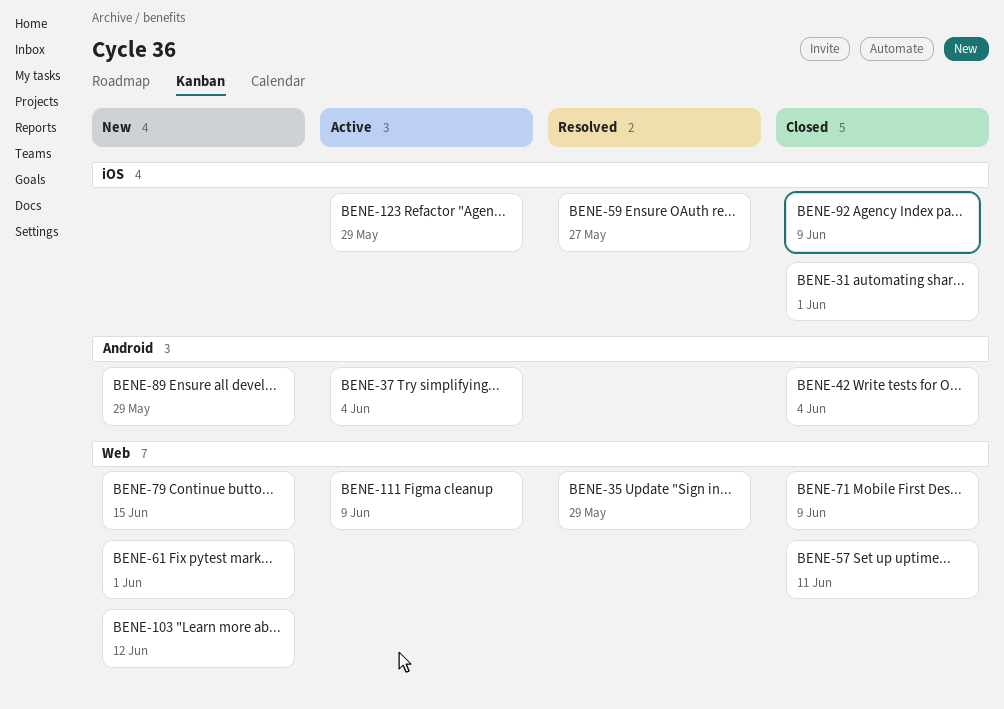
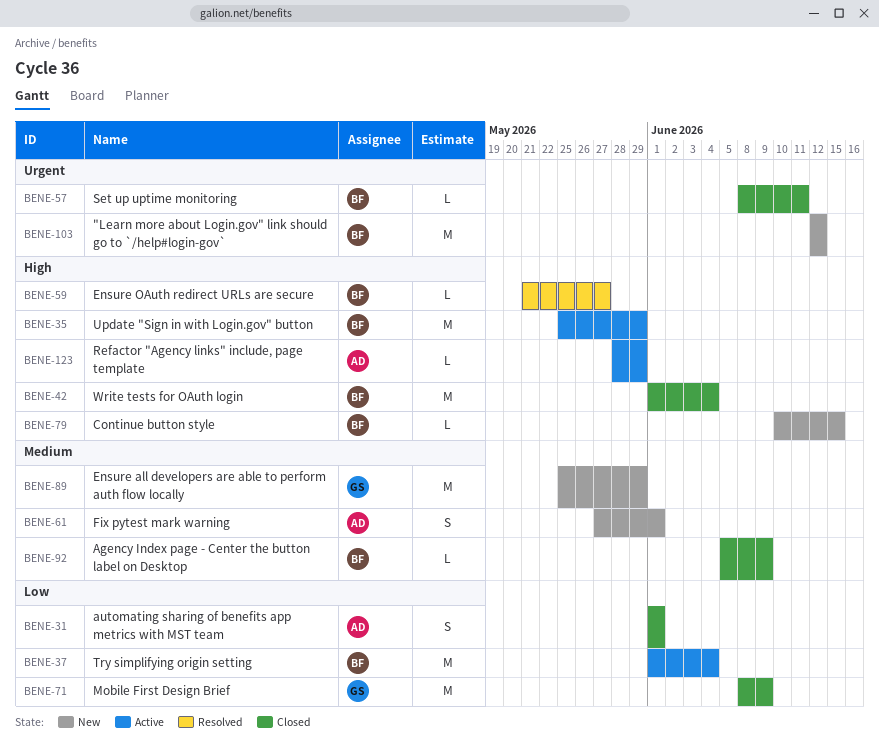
BENE-35, status: Resolved -> Active
BENE-111: present -> none

